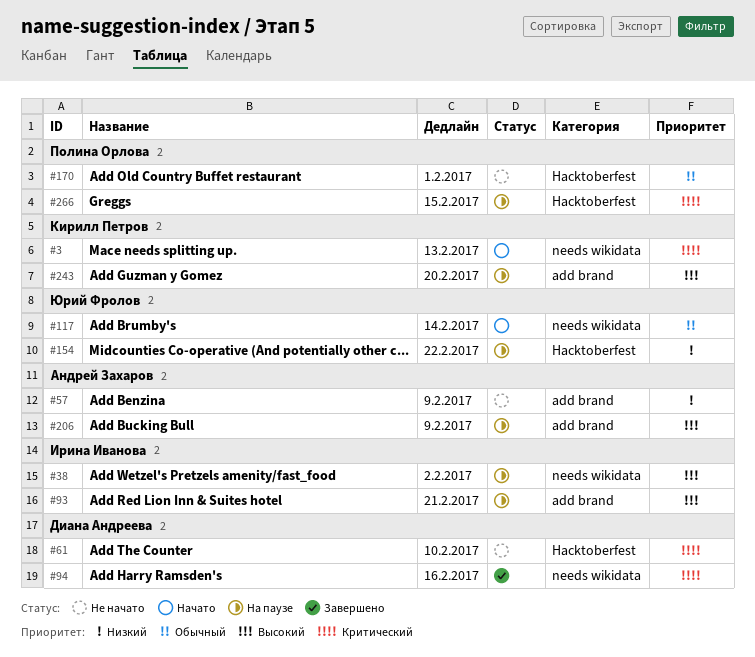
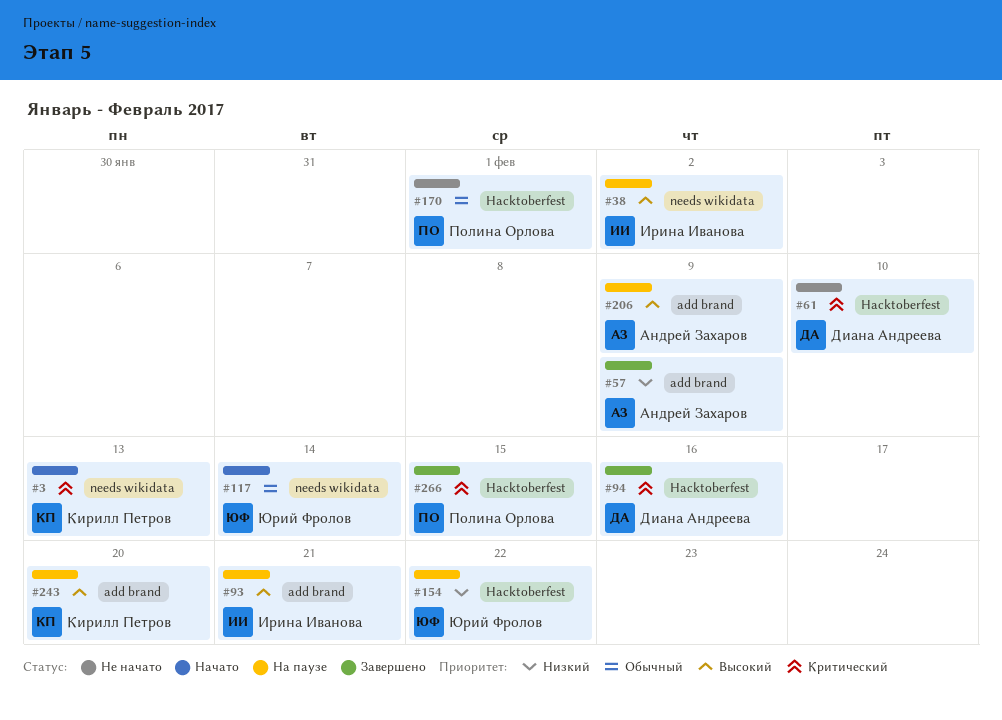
#57, status: Не начато -> Завершено
#94, label: needs wikidata -> Hacktoberfest
#266, status: На паузе -> Завершено

